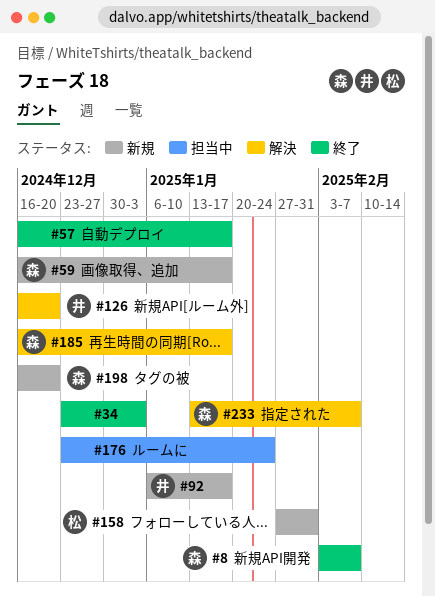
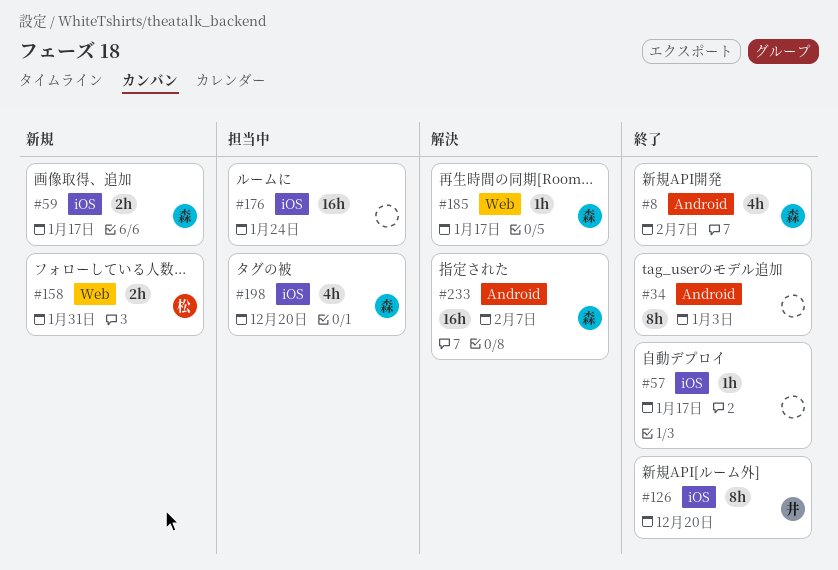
#92: present -> none
#126, status: 解決 -> 終了
#198, status: 新規 -> 担当中

